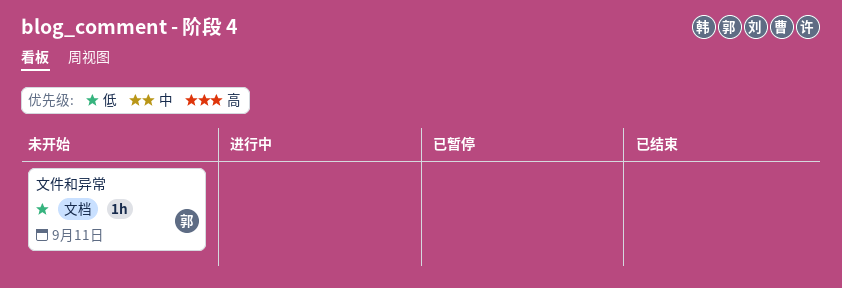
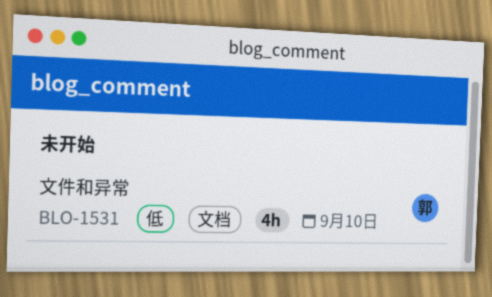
文件和异常, estimate: 1h -> 4h
文件和异常, due: Sep 11 -> Sep 10

